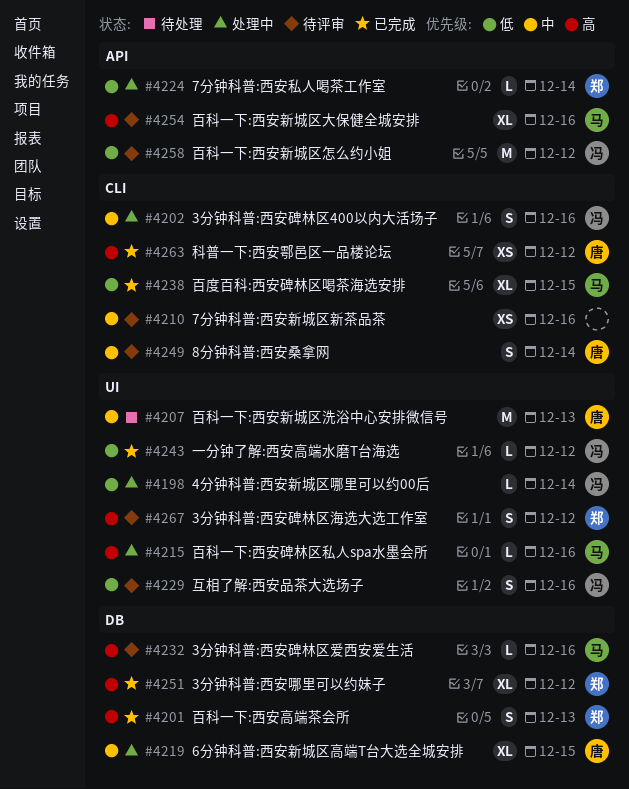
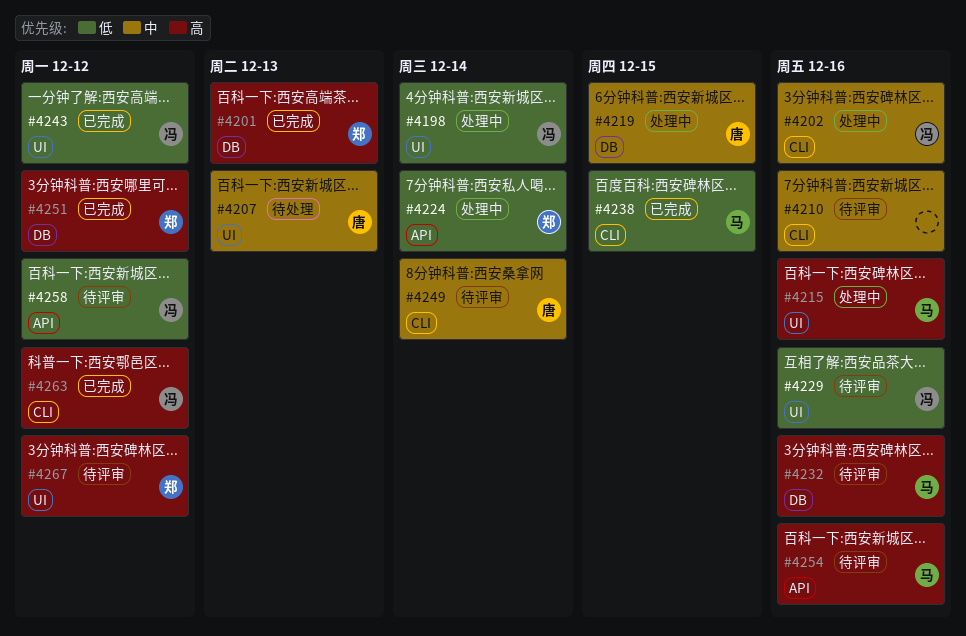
#4263, owner: 唐 -> 冯

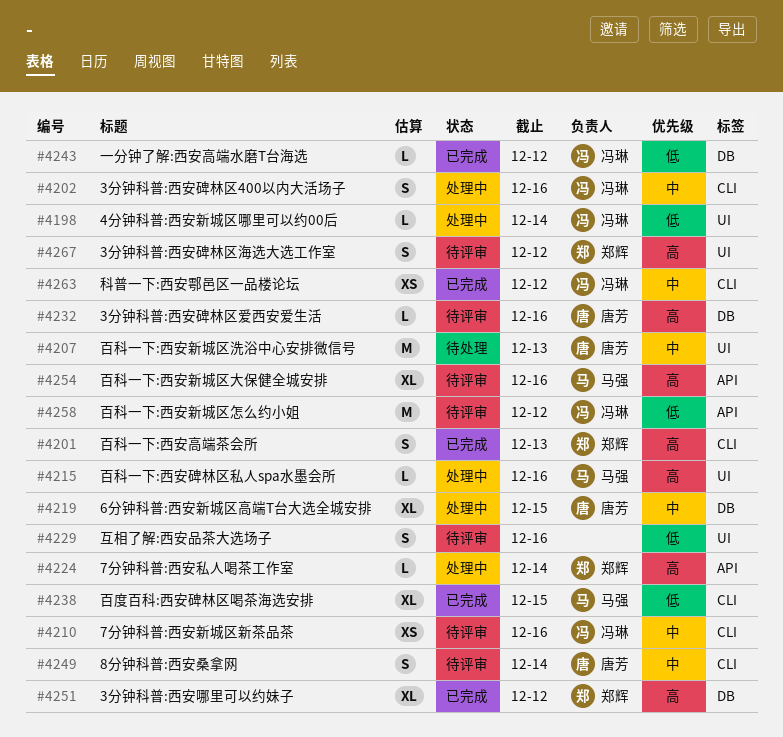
#4201, label: DB -> CLI
#4210, owner: none -> 冯琳
#4224, priority: 低 -> 高
#4229, owner: 冯琳 -> none
#4232, owner: 马强 -> 唐芳
#4243, label: UI -> DB
#4263, priority: 高 -> 中

